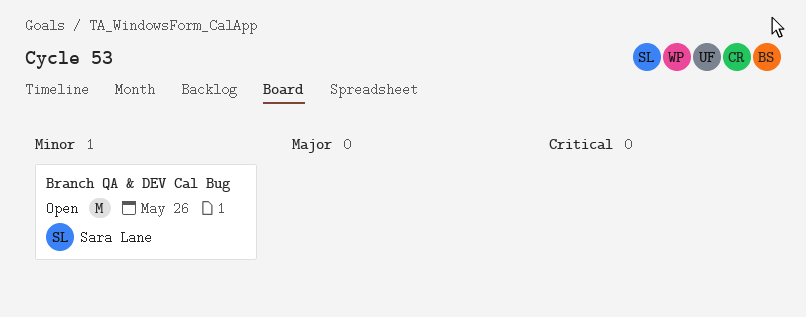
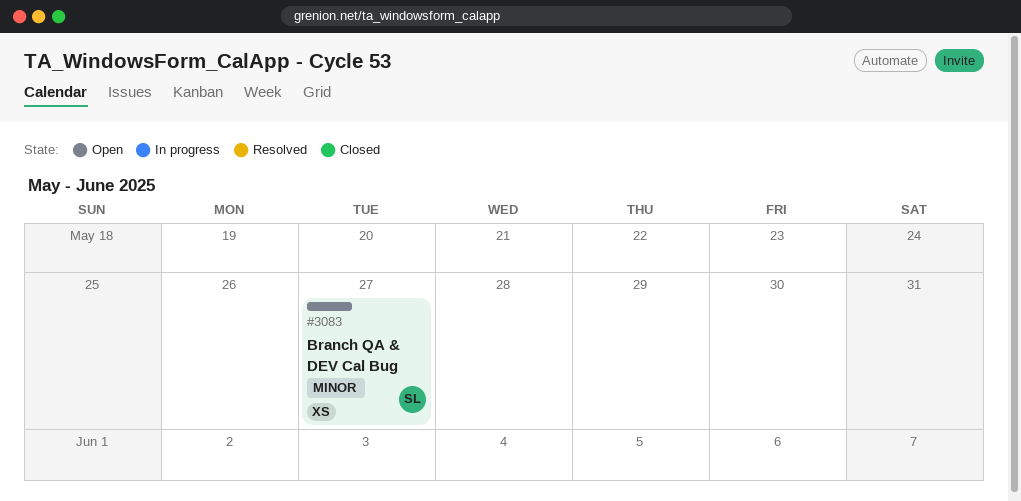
Branch QA & DEV Cal Bug, estimate: M -> XS
Branch QA & DEV Cal Bug, due: May 26 -> May 27

